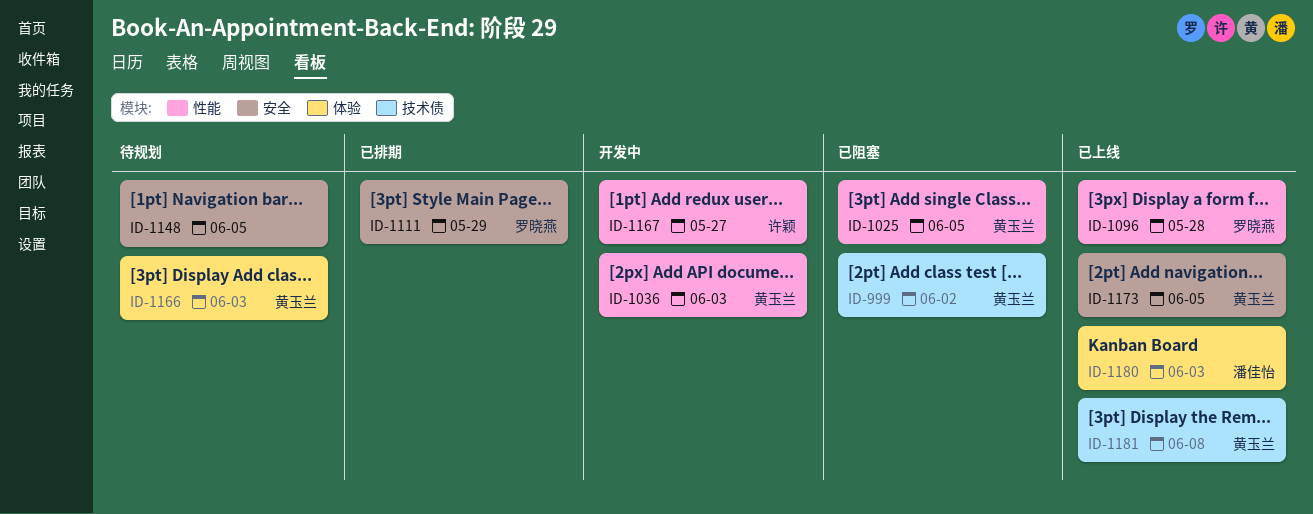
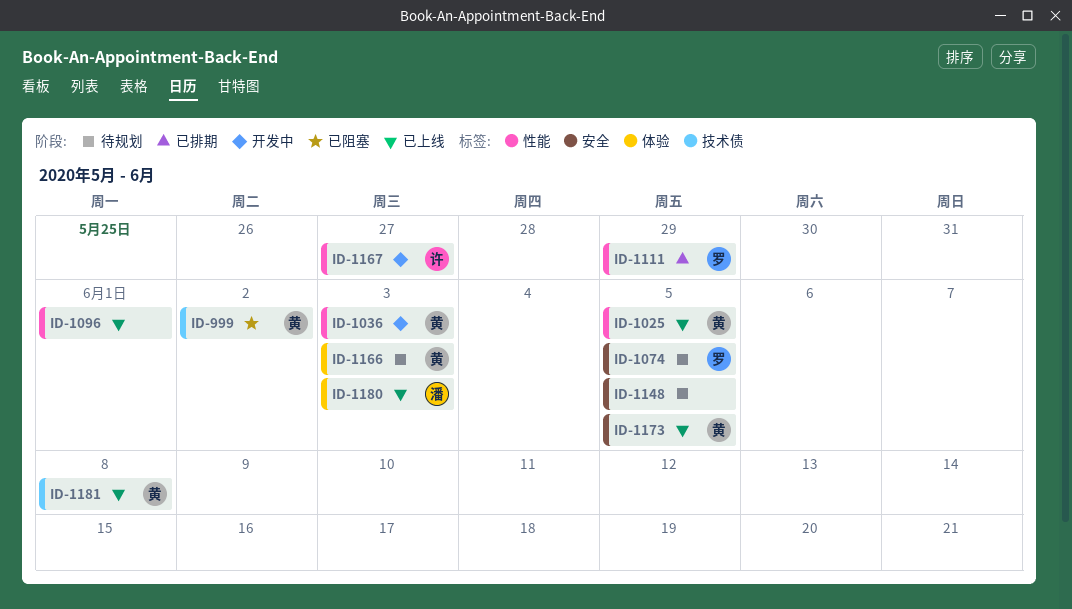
ID-1025, status: 已阻塞 -> 已上线
ID-1074: none -> present
ID-1096, owner: 罗晓燕 -> none
ID-1096, due: May 28 -> Jun 1
ID-1111, label: 安全 -> 性能

